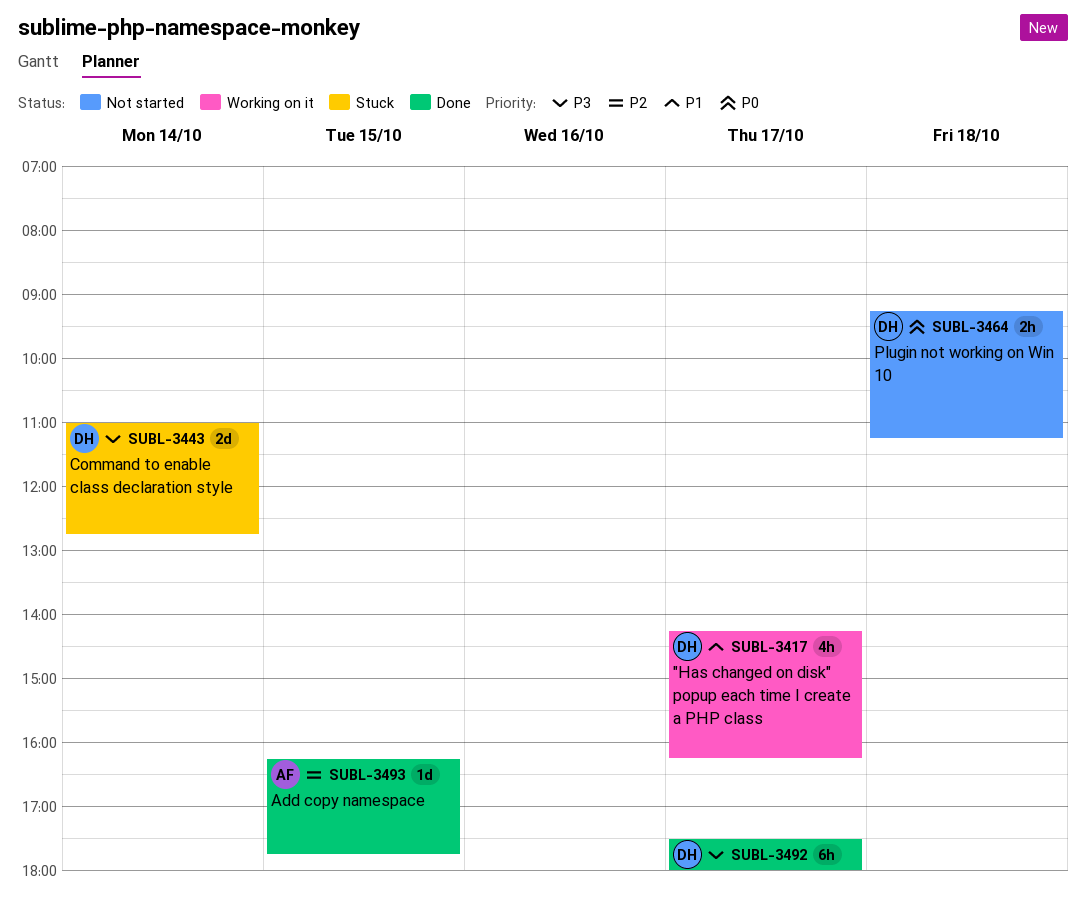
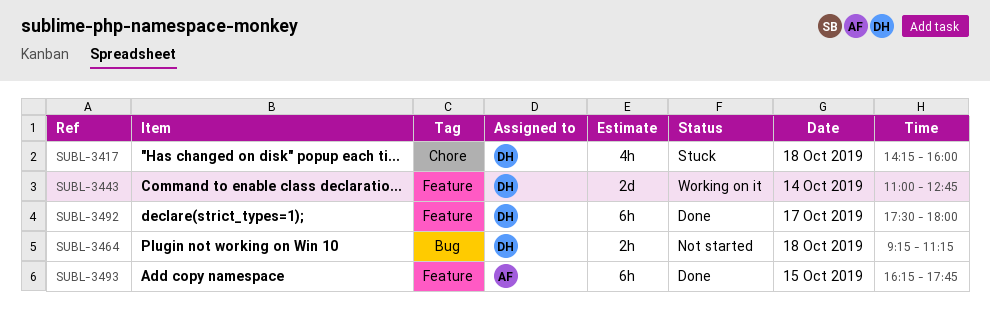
SUBL-3417, status: Working on it -> Stuck
SUBL-3417, day: Oct 17 -> Oct 18
SUBL-3417, ends: 16:15 -> 16:00
SUBL-3443, status: Stuck -> Working on it
SUBL-3493, estimate: 1d -> 6h

